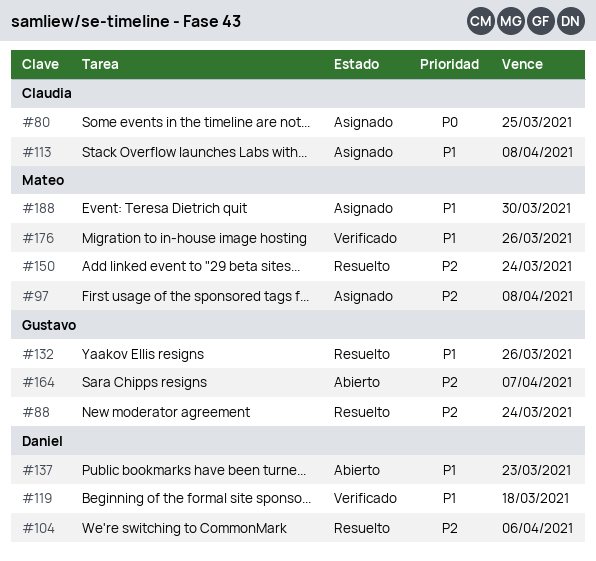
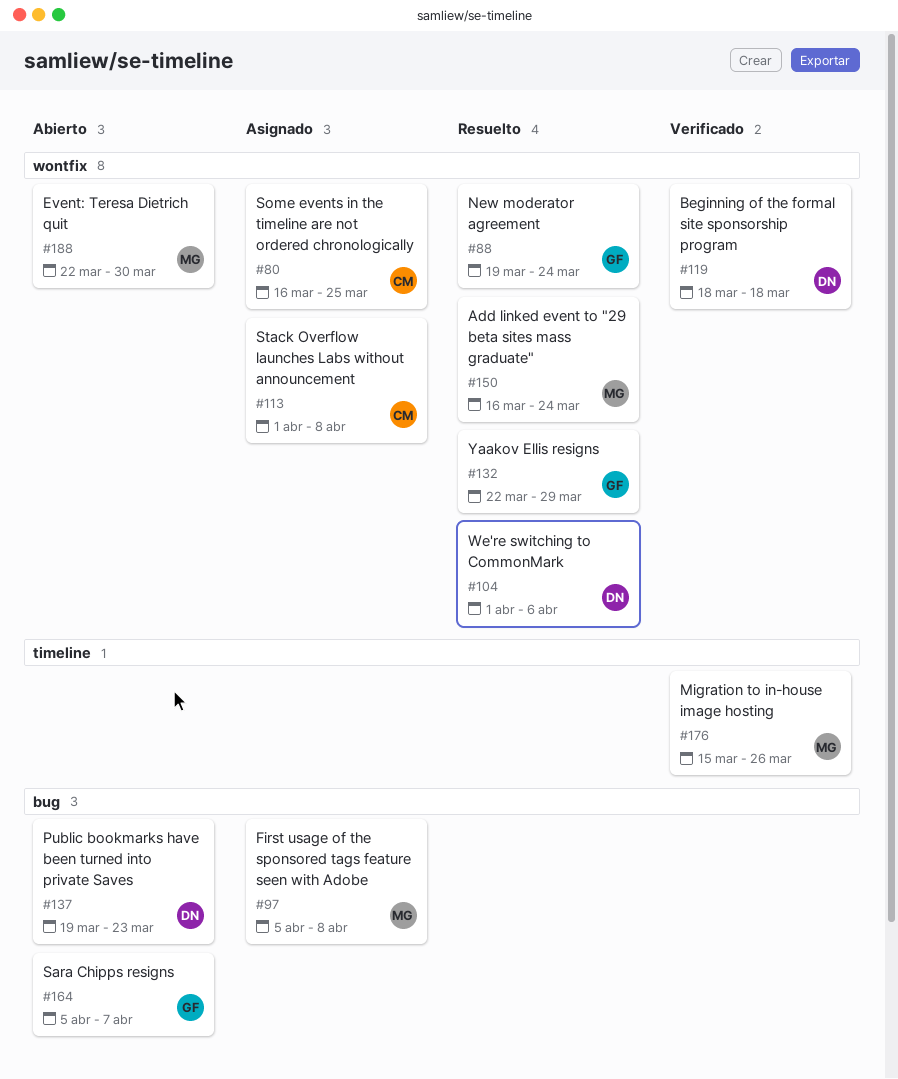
#132, due: Mar 26 -> Mar 29
#188, status: Asignado -> Abierto

